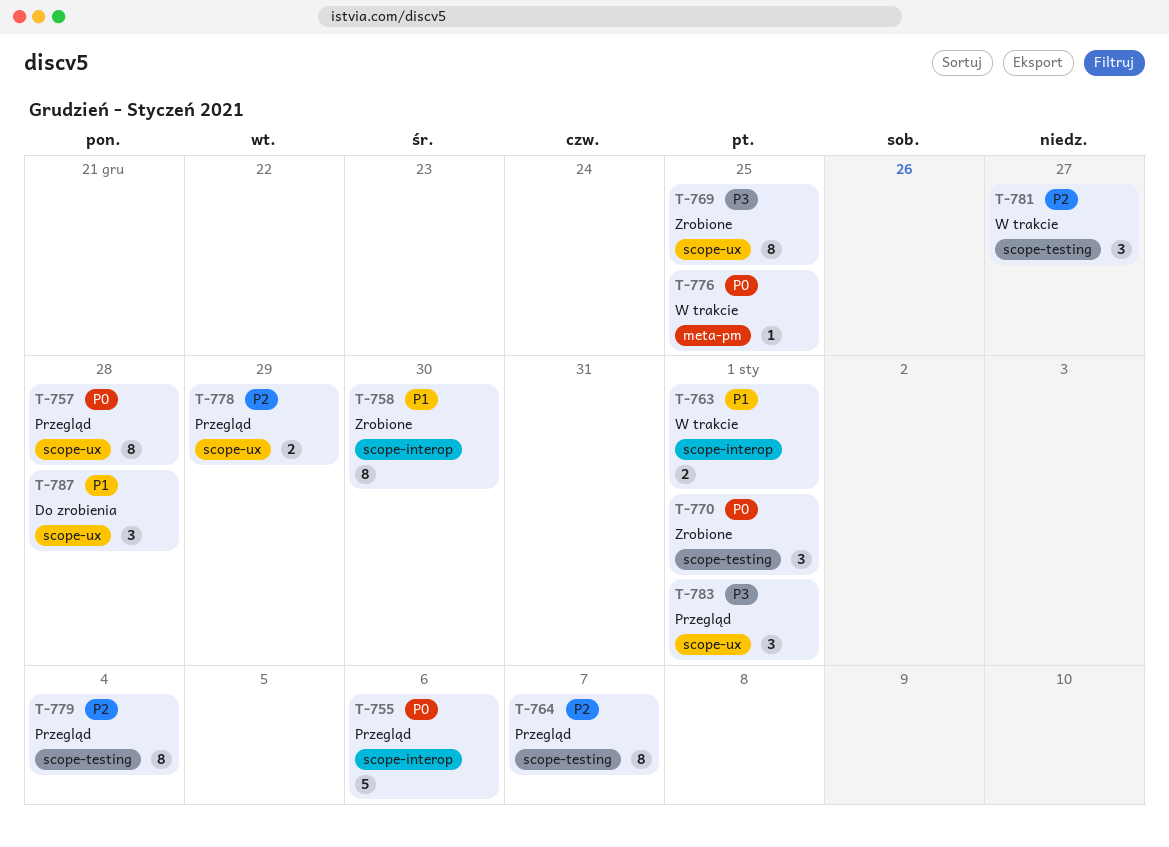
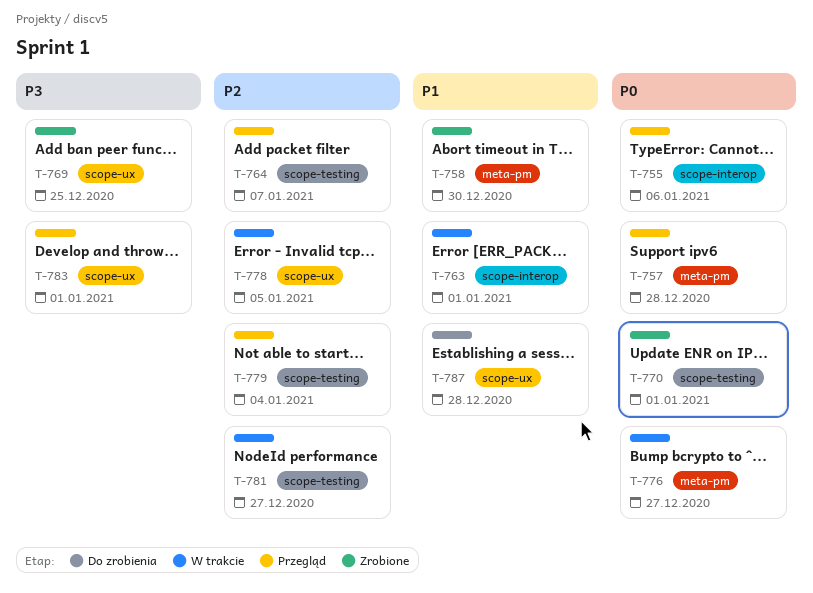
T-757, label: scope-ux -> meta-pm
T-758, label: scope-interop -> meta-pm
T-776, due: Dec 25 -> Dec 27
T-778, status: Przegląd -> W trakcie
T-778, due: Dec 29 -> Jan 5

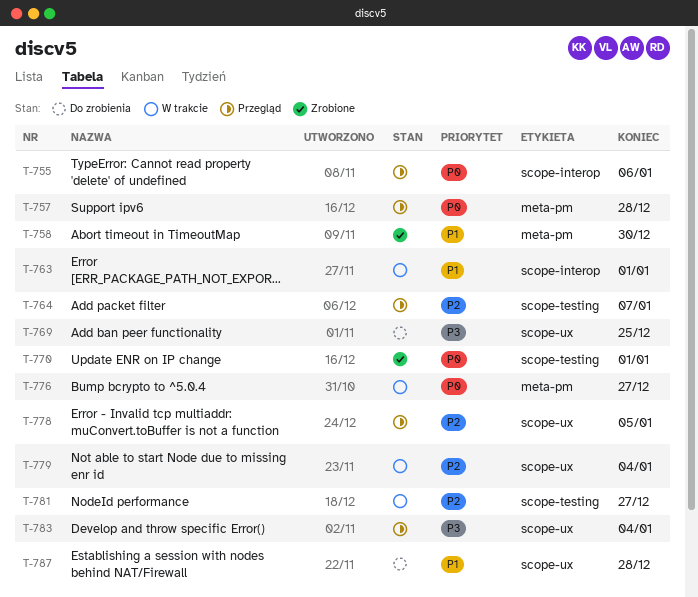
T-769, status: Zrobione -> Do zrobienia
T-778, status: W trakcie -> Przegląd
T-779, status: Przegląd -> W trakcie
T-779, label: scope-testing -> scope-ux
T-783, due: Jan 1 -> Jan 4

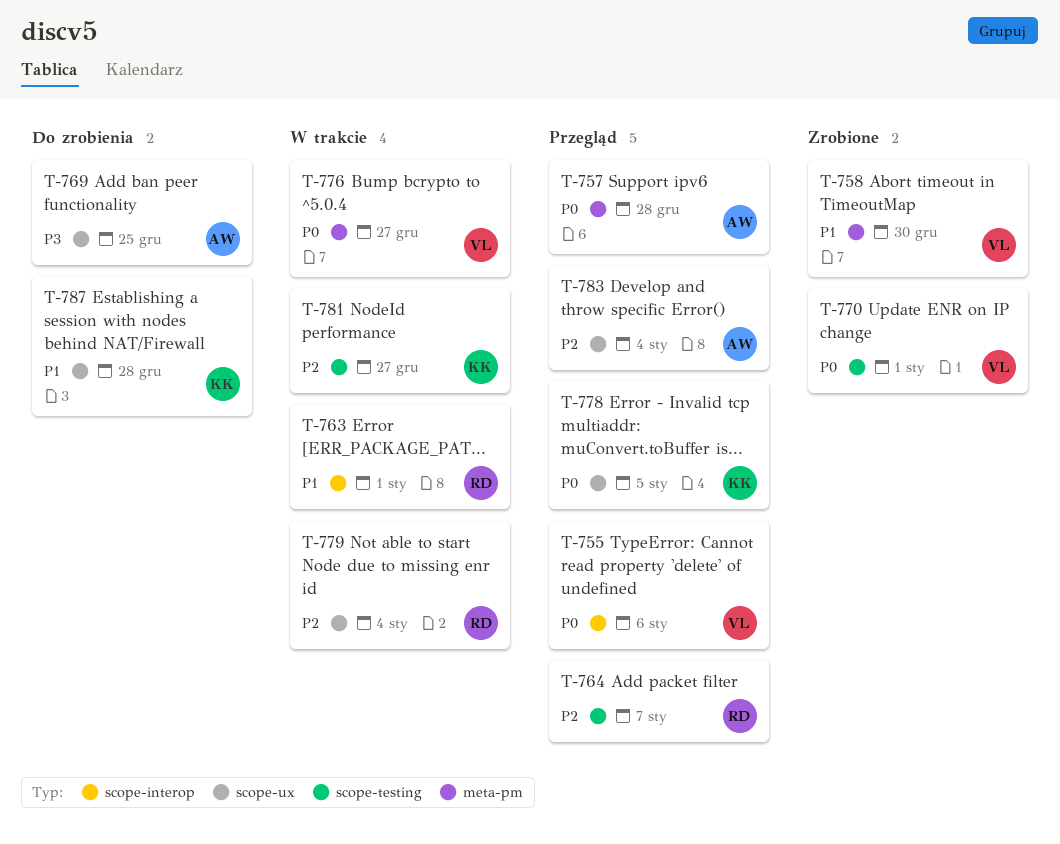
T-778, priority: P2 -> P0
T-783, priority: P3 -> P2

